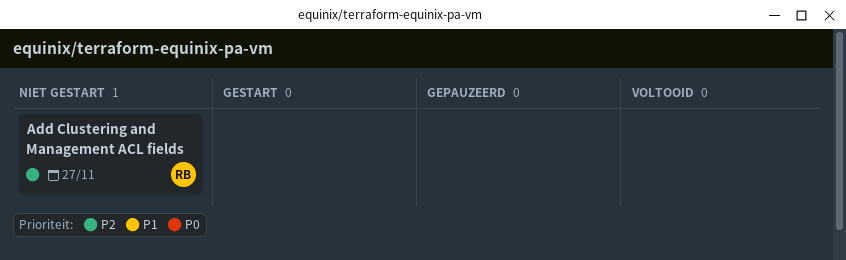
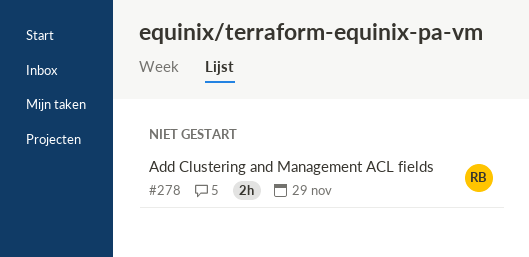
Add Clustering and Management ACL fields, due: Nov 27 -> Nov 29

